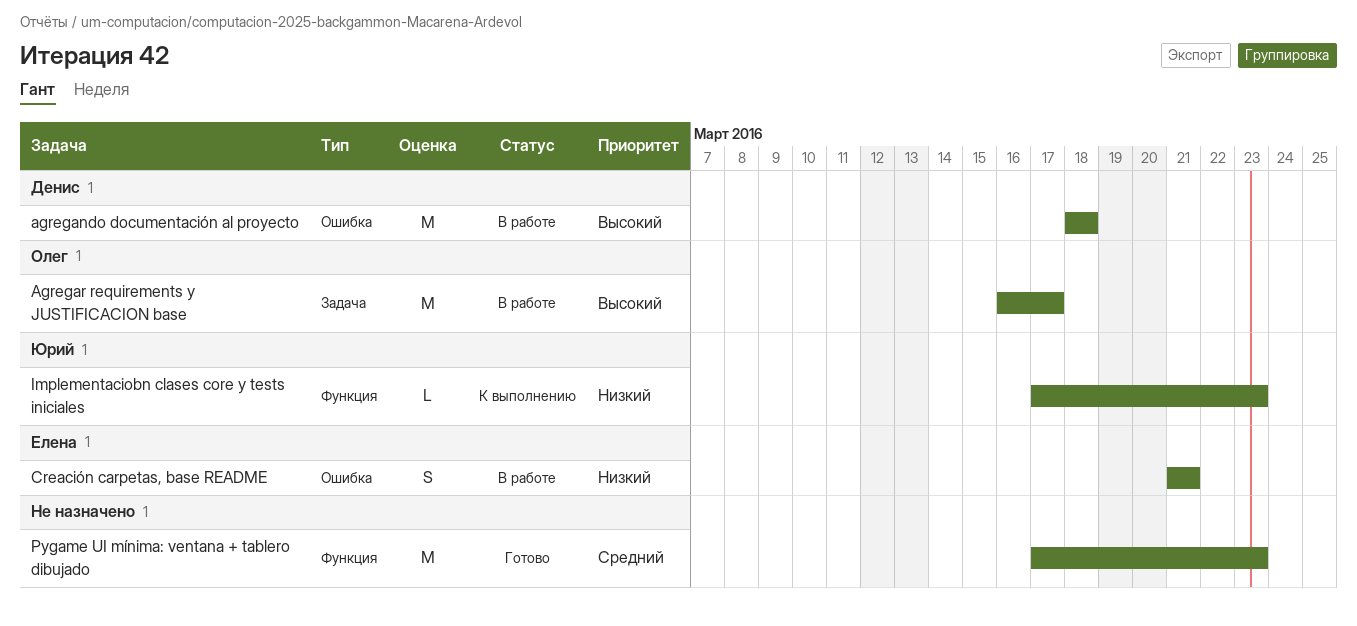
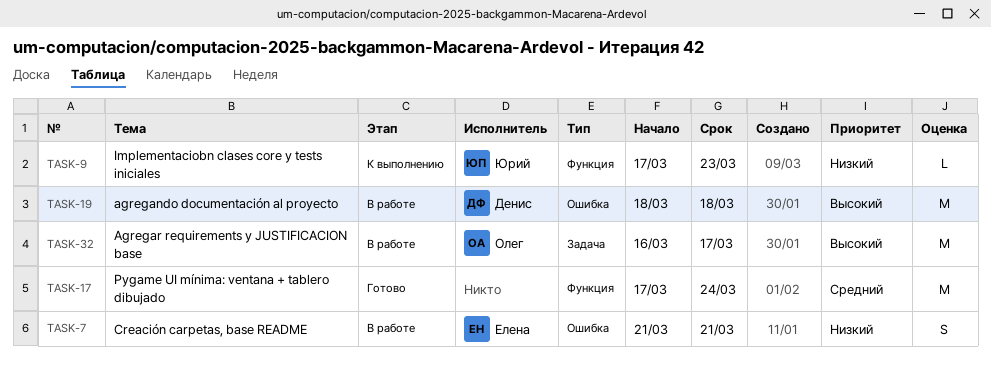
Pygame UI mínima: ventana + tablero dibujado, due: Mar 23 -> Mar 24

